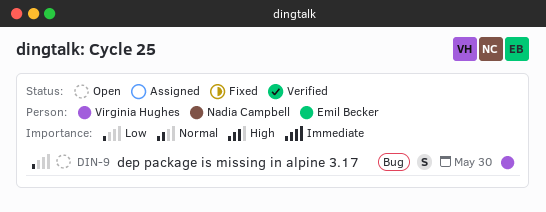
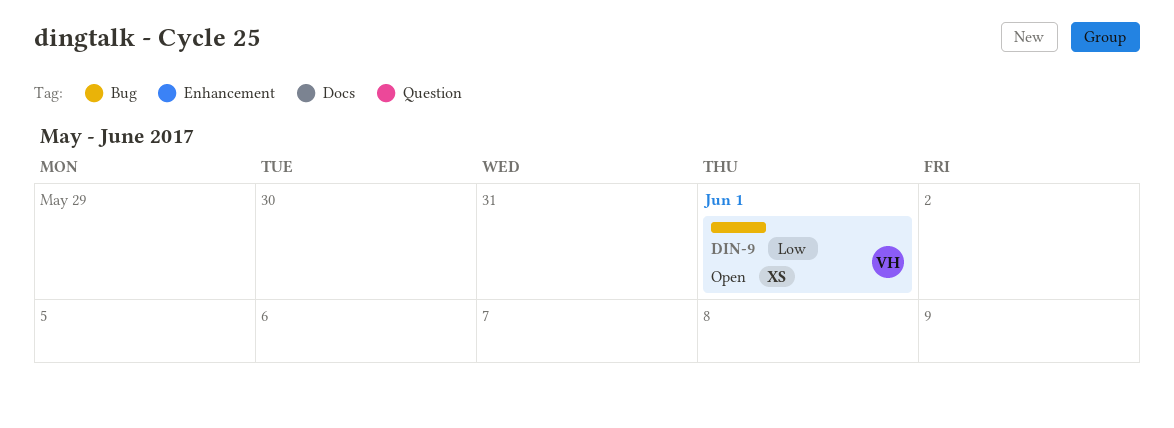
DIN-9, estimate: S -> XS
DIN-9, due: May 30 -> Jun 1

